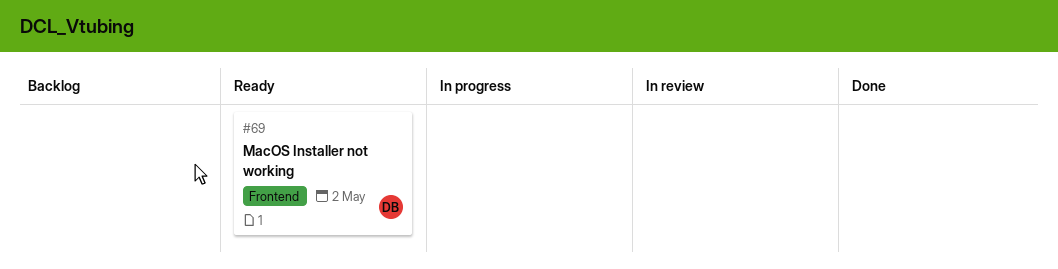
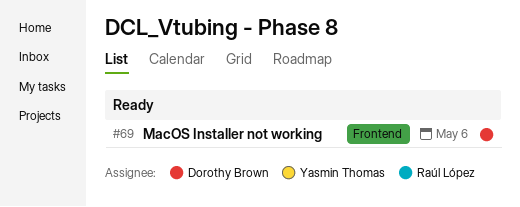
#69, due: May 2 -> May 6

